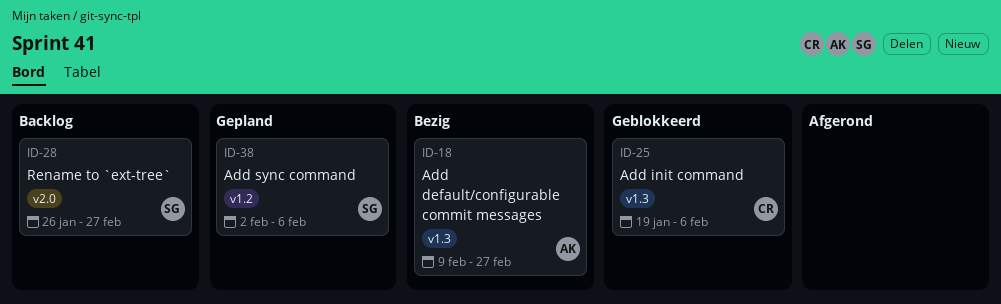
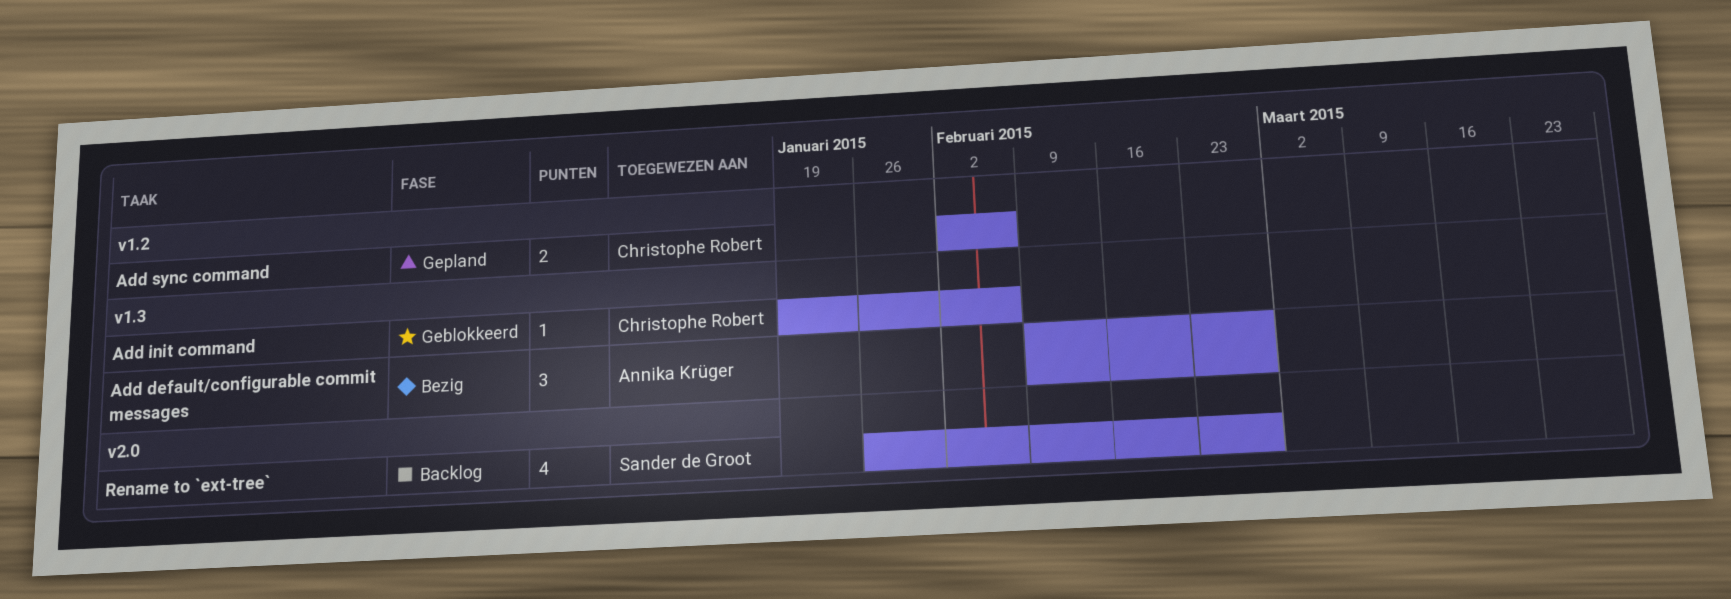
Add sync command, owner: Sander de Groot -> Christophe Robert

